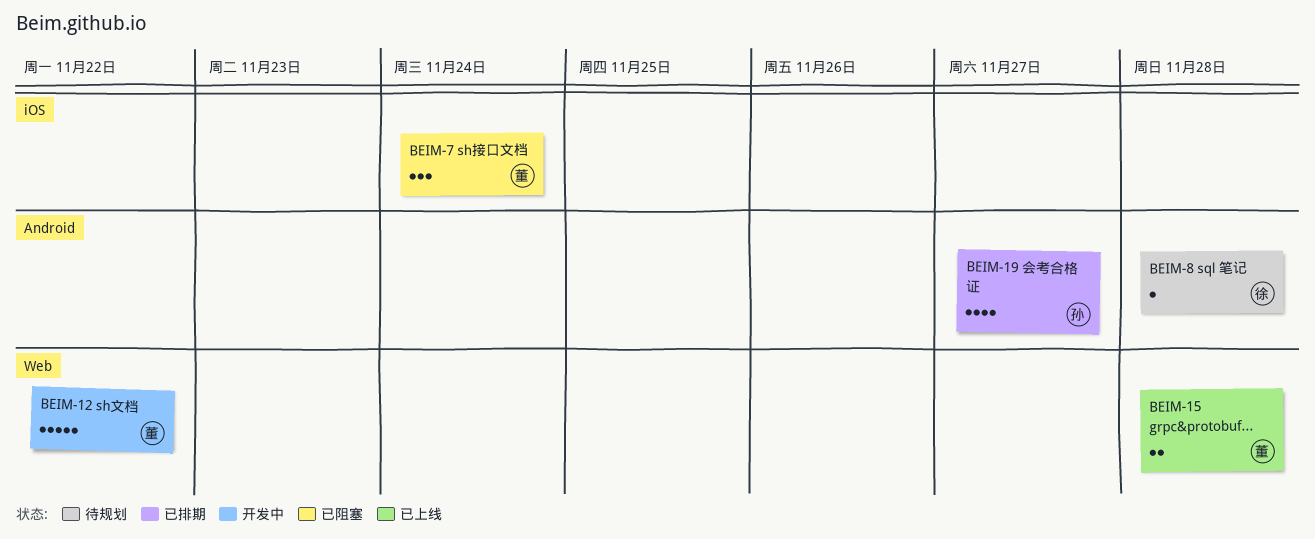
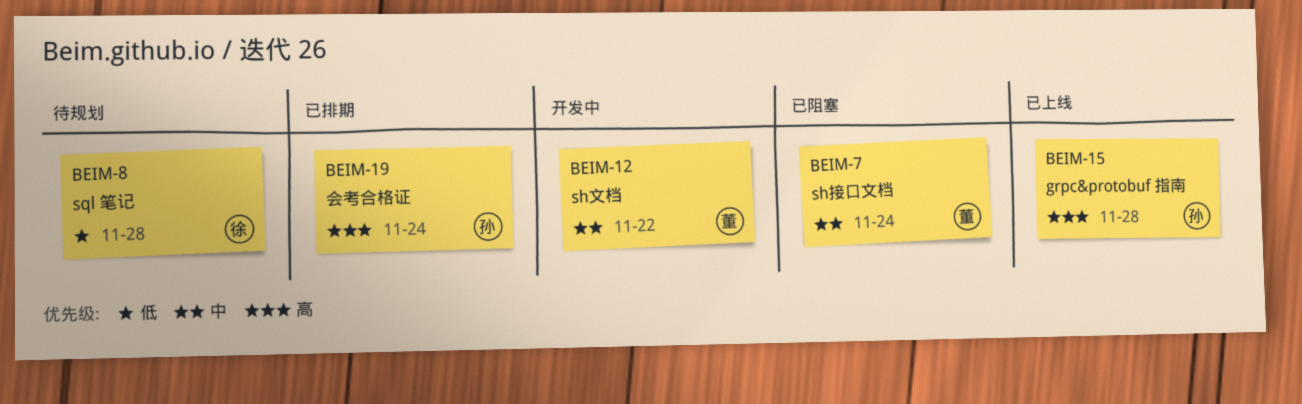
BEIM-15, owner: 董 -> 孙
BEIM-19, due: Nov 27 -> Nov 24

